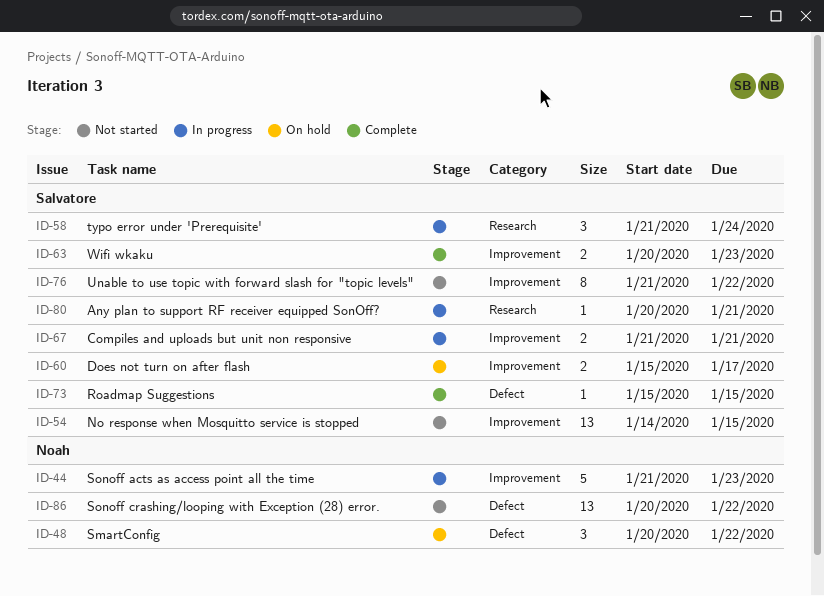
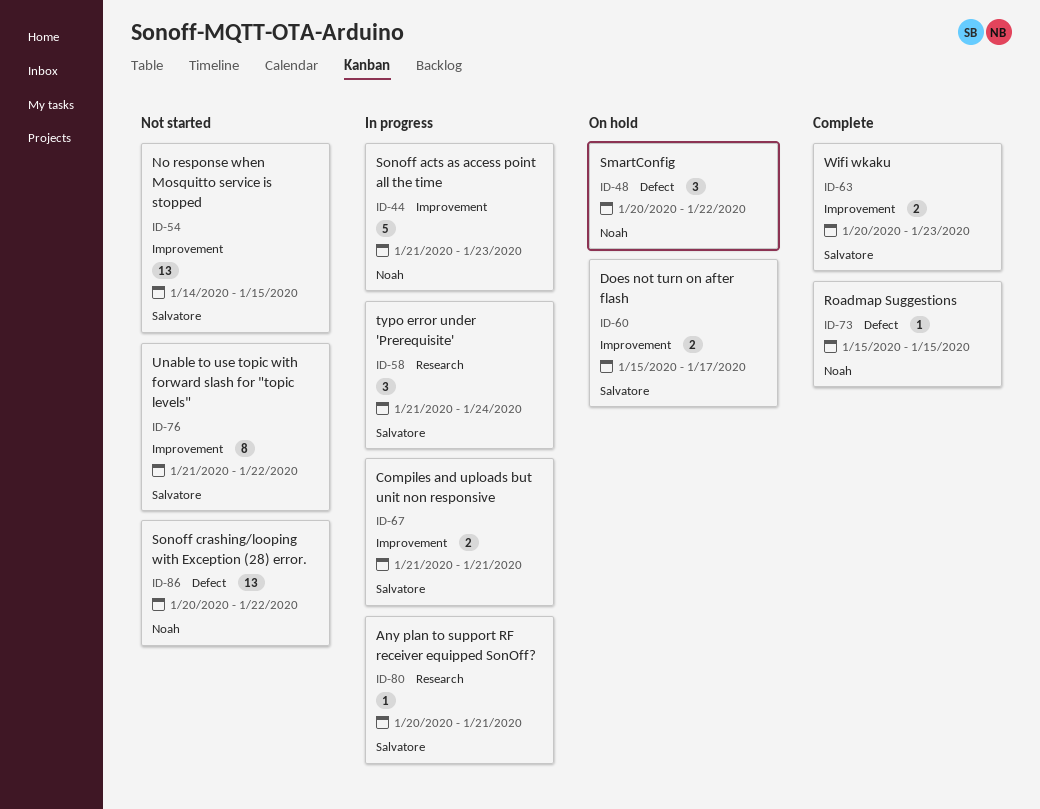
ID-73, owner: Salvatore -> Noah

